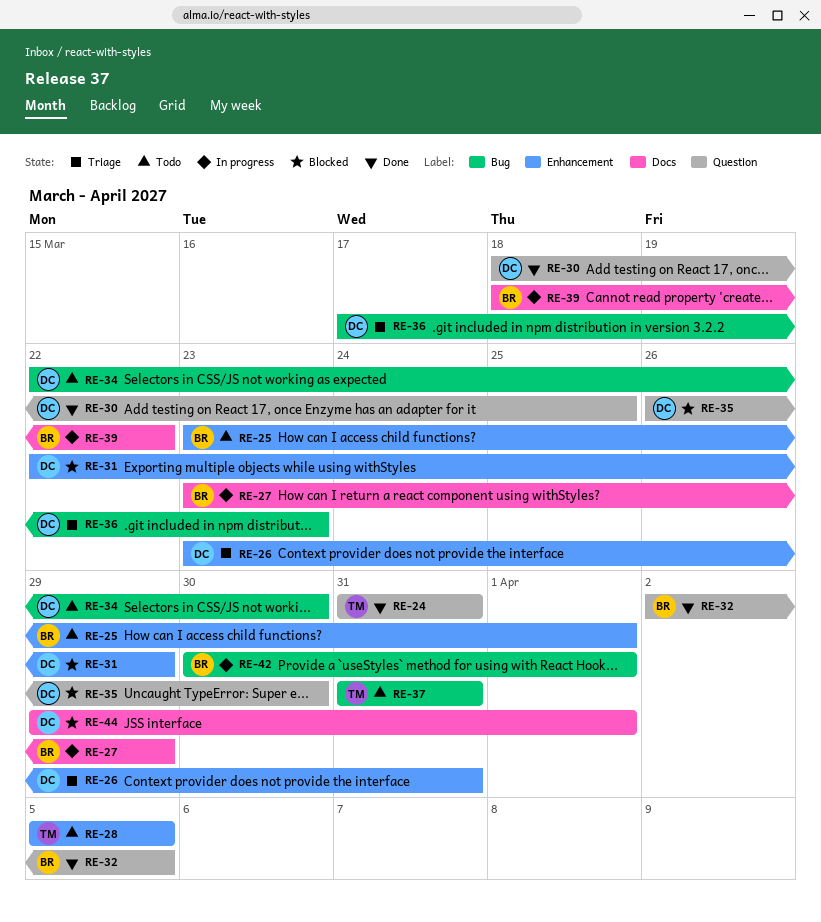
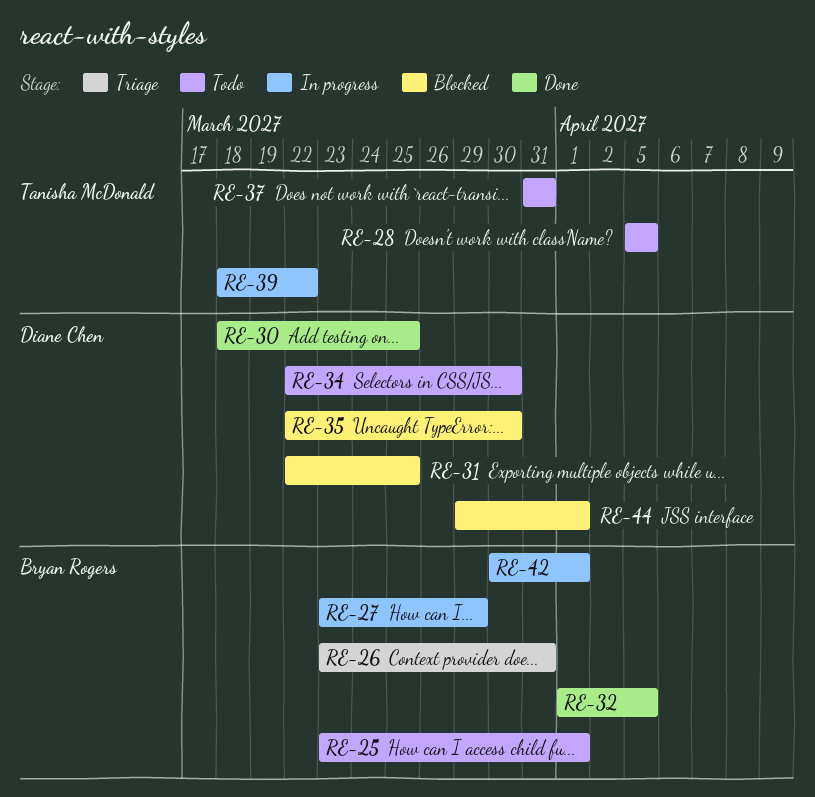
RE-24: present -> none
RE-26, owner: Diane Chen -> Bryan Rogers
RE-31, due: Mar 29 -> Mar 25
RE-32, start: Apr 2 -> Apr 1
RE-35, start: Mar 26 -> Mar 22
RE-36: present -> none
RE-39, owner: Bryan Rogers -> Tanisha McDonald

